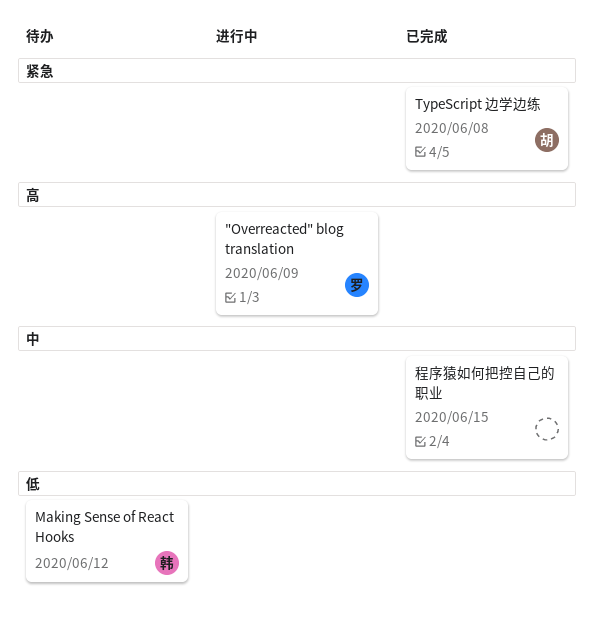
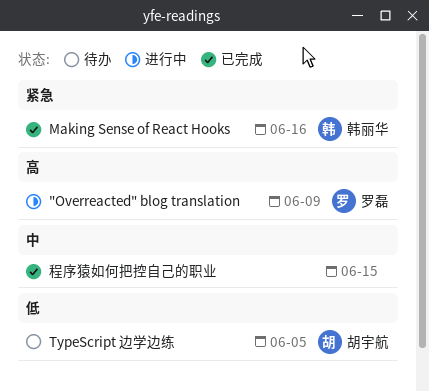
Making Sense of React Hooks, status: 待办 -> 已完成
Making Sense of React Hooks, priority: 低 -> 紧急
Making Sense of React Hooks, due: Jun 12 -> Jun 16
TypeScript 边学边练, status: 已完成 -> 待办
TypeScript 边学边练, priority: 紧急 -> 低
TypeScript 边学边练, due: Jun 8 -> Jun 5

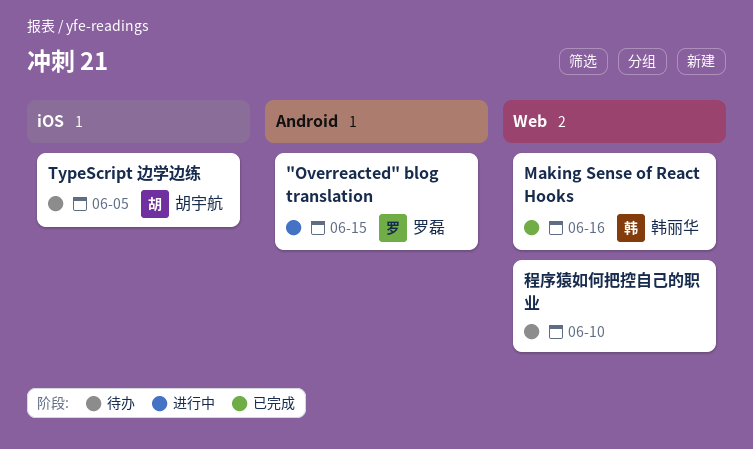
"Overreacted" blog translation, due: Jun 9 -> Jun 15
程序猿如何把控自己的职业, status: 已完成 -> 待办
程序猿如何把控自己的职业, due: Jun 15 -> Jun 10

